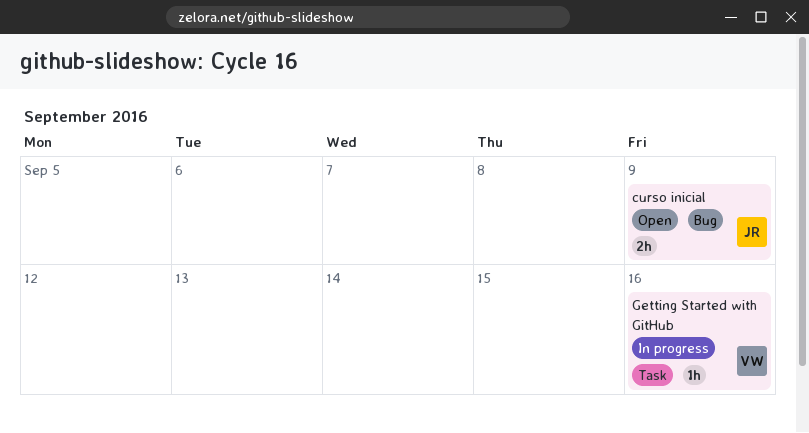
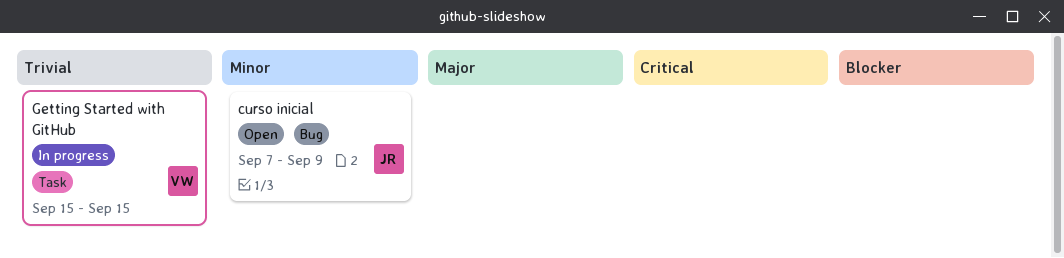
Getting Started with GitHub, due: Sep 16 -> Sep 15

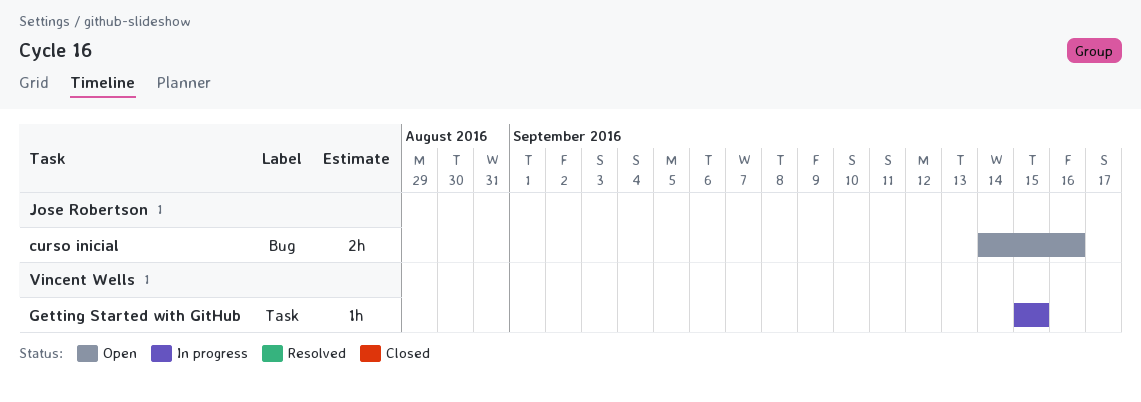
curso inicial, start: Sep 7 -> Sep 14
curso inicial, due: Sep 9 -> Sep 16

